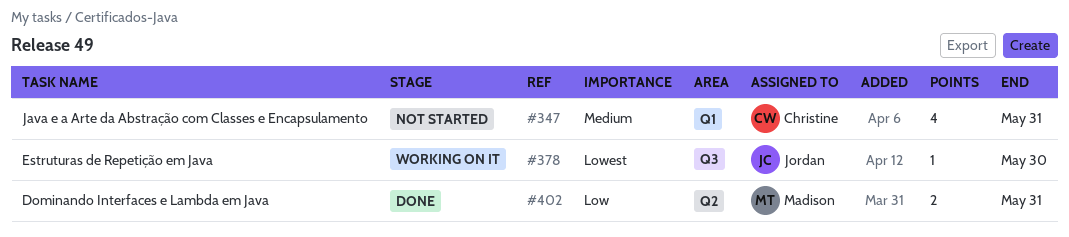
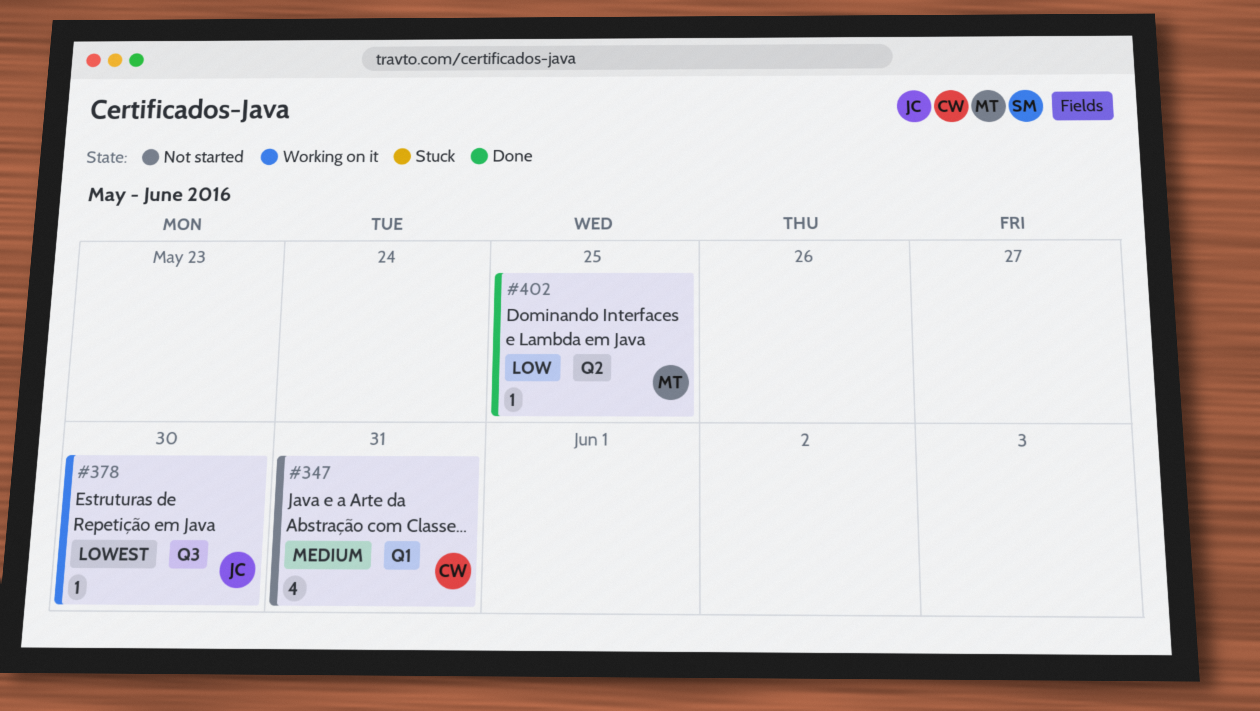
#402, estimate: 2 -> 1
#402, due: May 31 -> May 25

